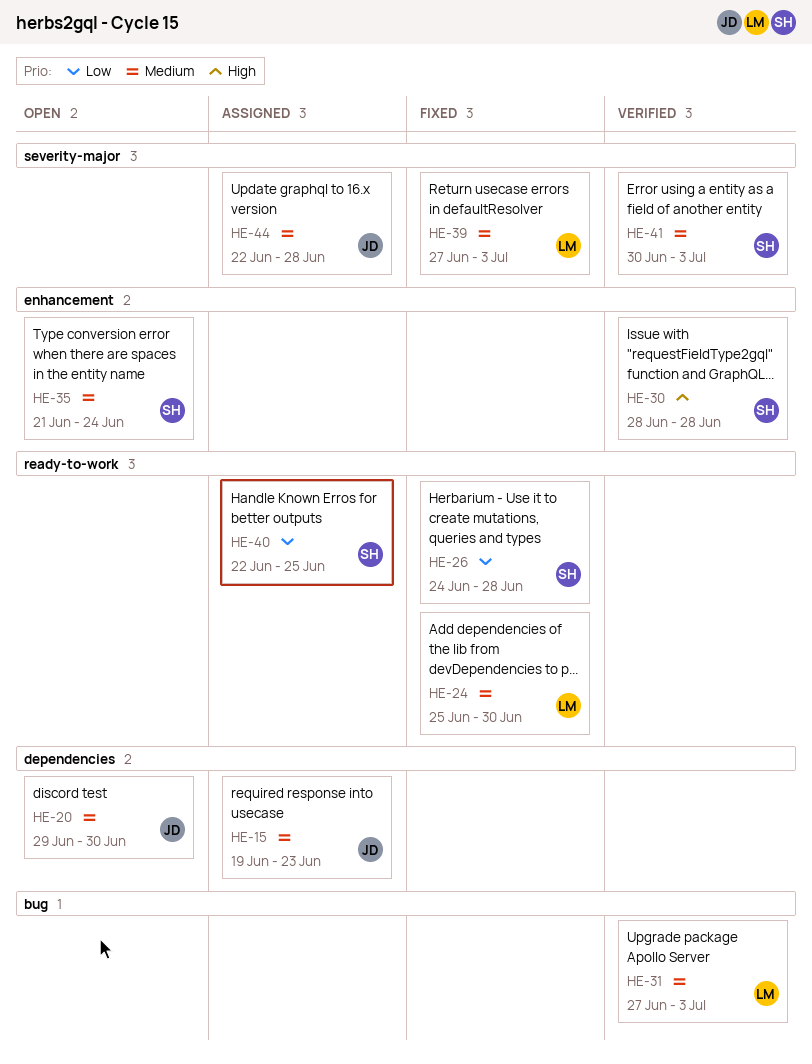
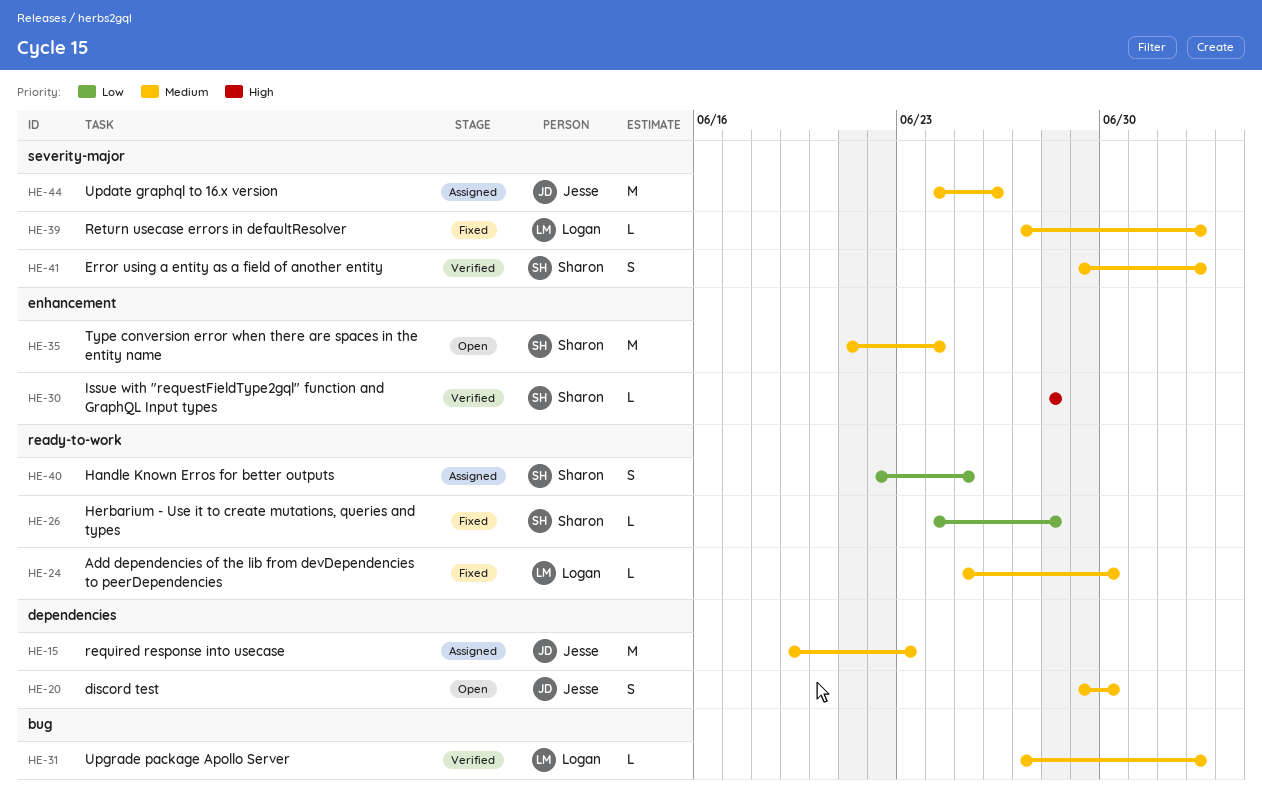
HE-41, start: Jun 30 -> Jun 29
HE-44, start: Jun 22 -> Jun 24
HE-44, due: Jun 28 -> Jun 26

